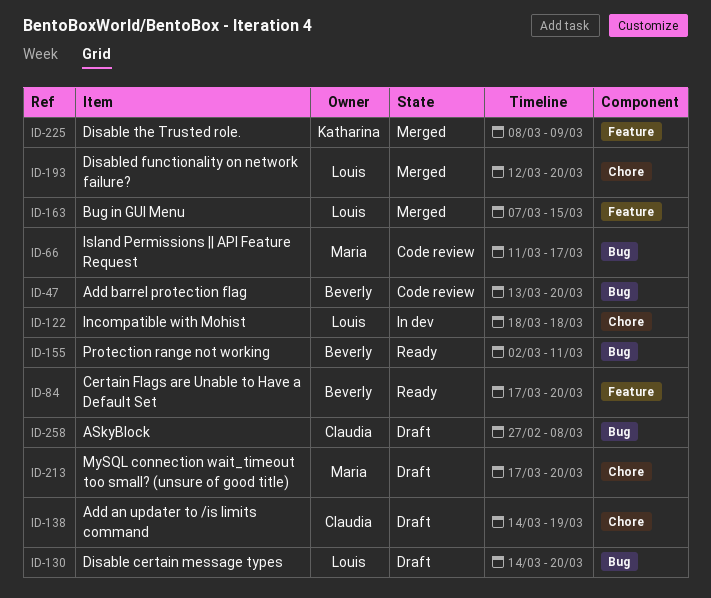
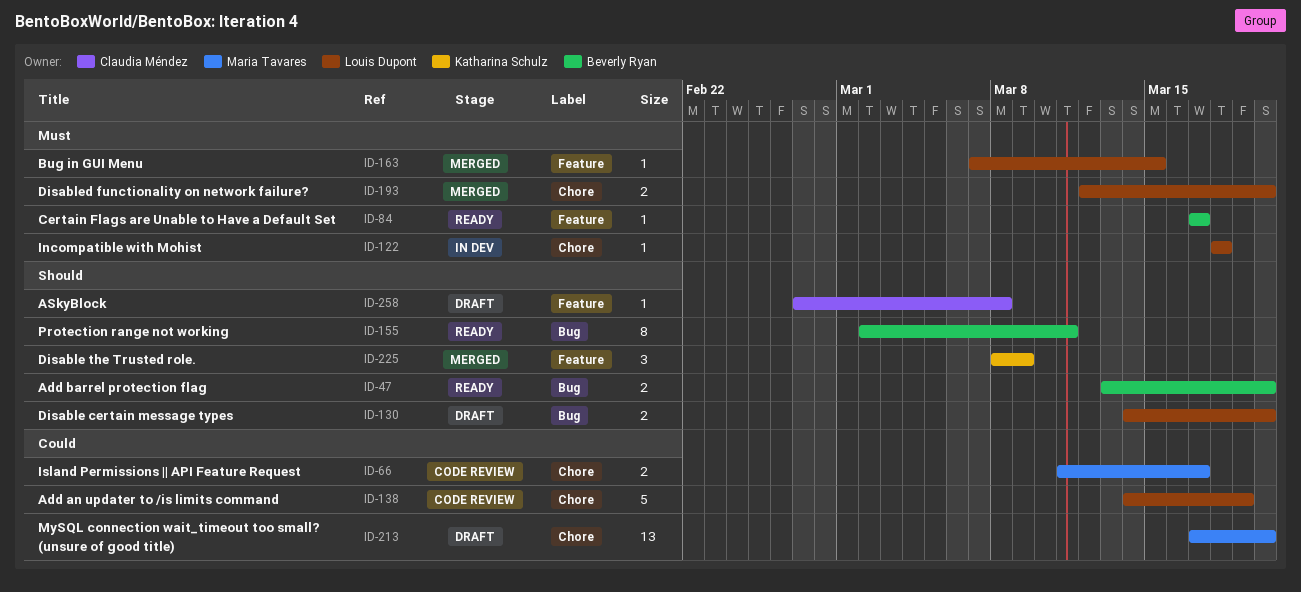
ID-47, status: Code review -> Ready
ID-66, label: Bug -> Chore
ID-84, due: Mar 20 -> Mar 17
ID-138, status: Draft -> Code review
ID-138, owner: Claudia Méndez -> Louis Dupont
ID-258, label: Bug -> Feature

